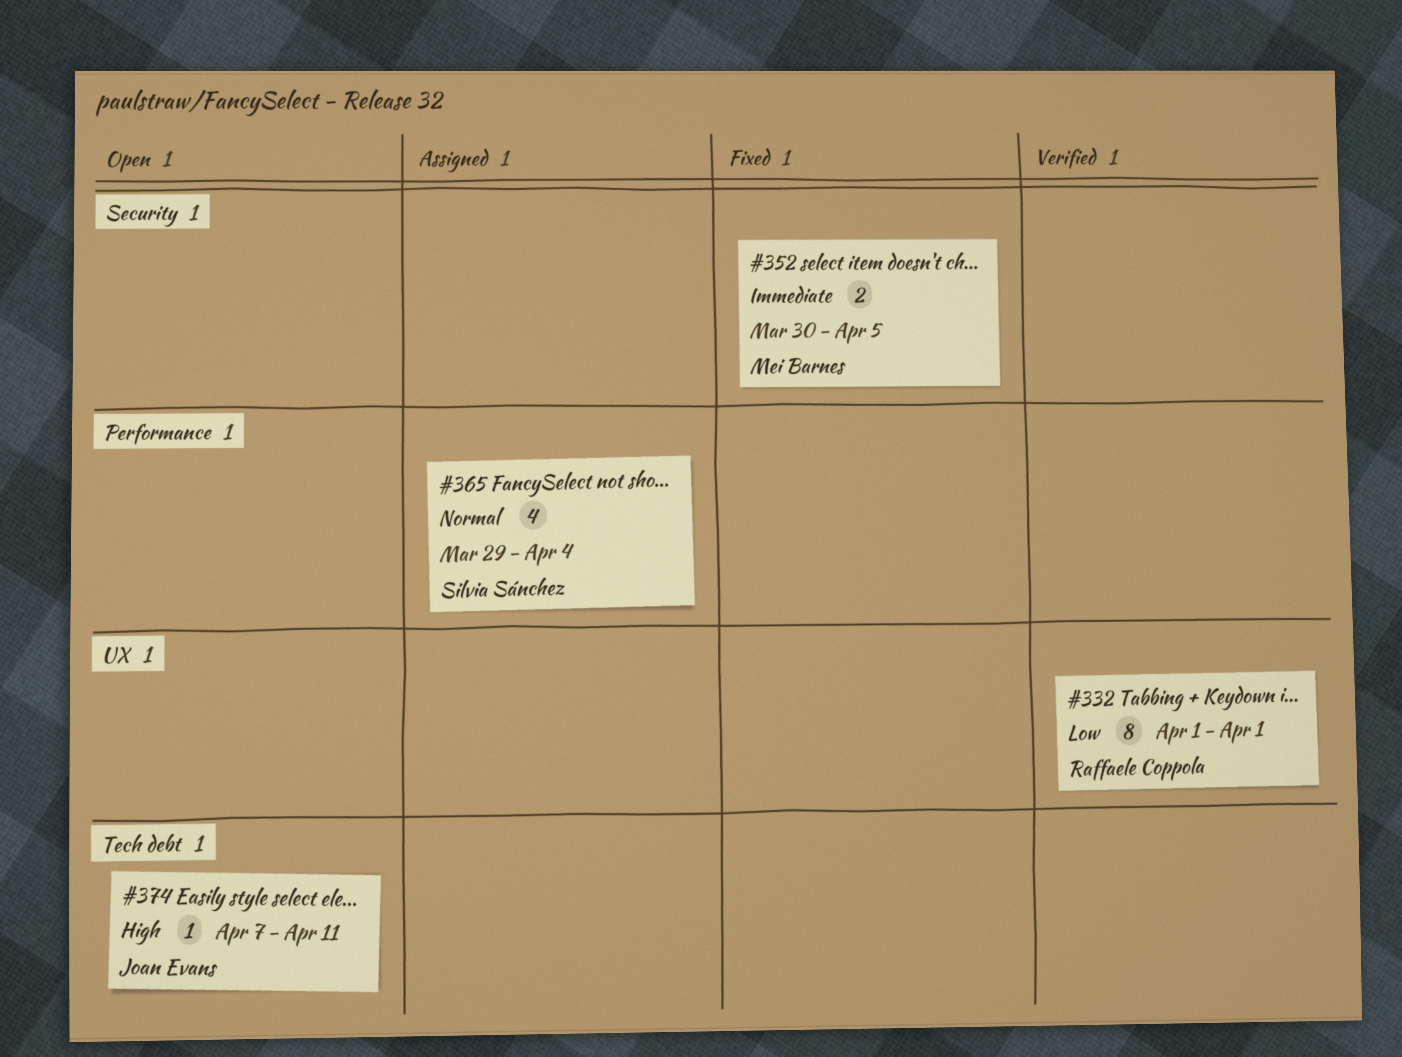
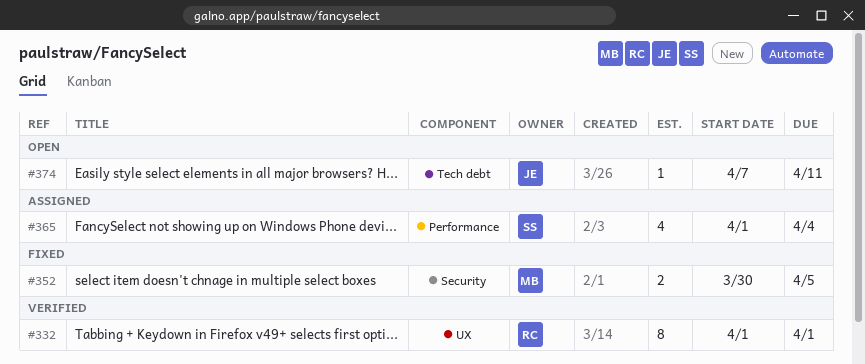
#365, start: Mar 29 -> Apr 1

